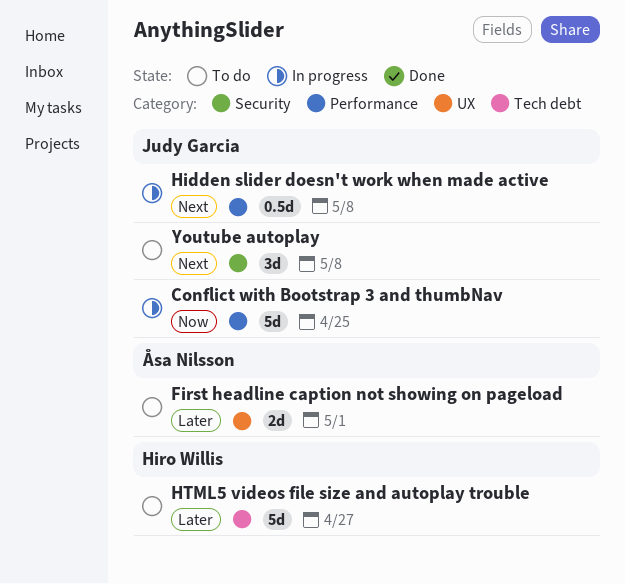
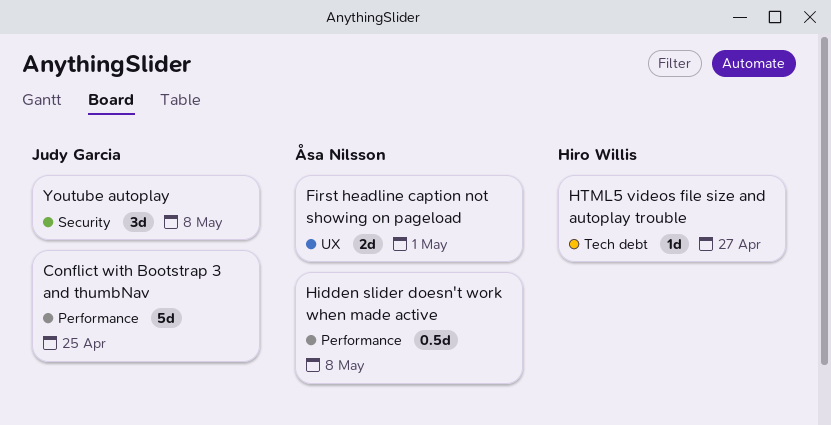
Hidden slider doesn't work when made active, owner: Judy Garcia -> Åsa Nilsson
HTML5 videos file size and autoplay trouble, estimate: 5d -> 1d

